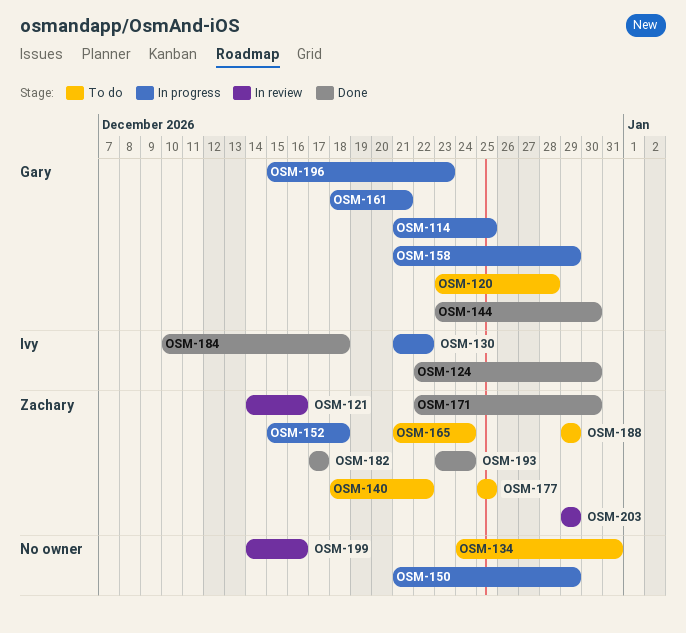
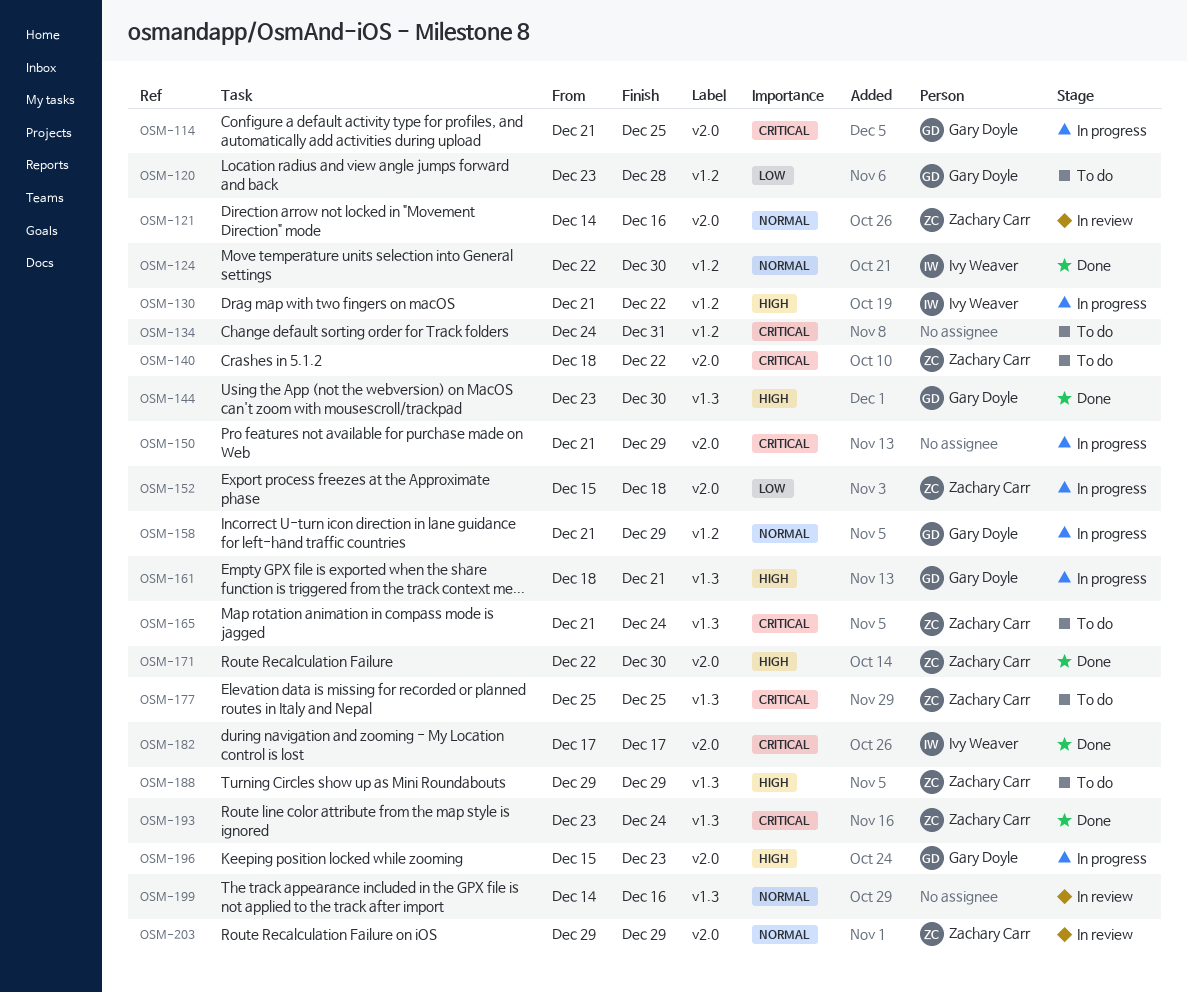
OSM-182, owner: Zachary Carr -> Ivy Weaver
OSM-184: present -> none

